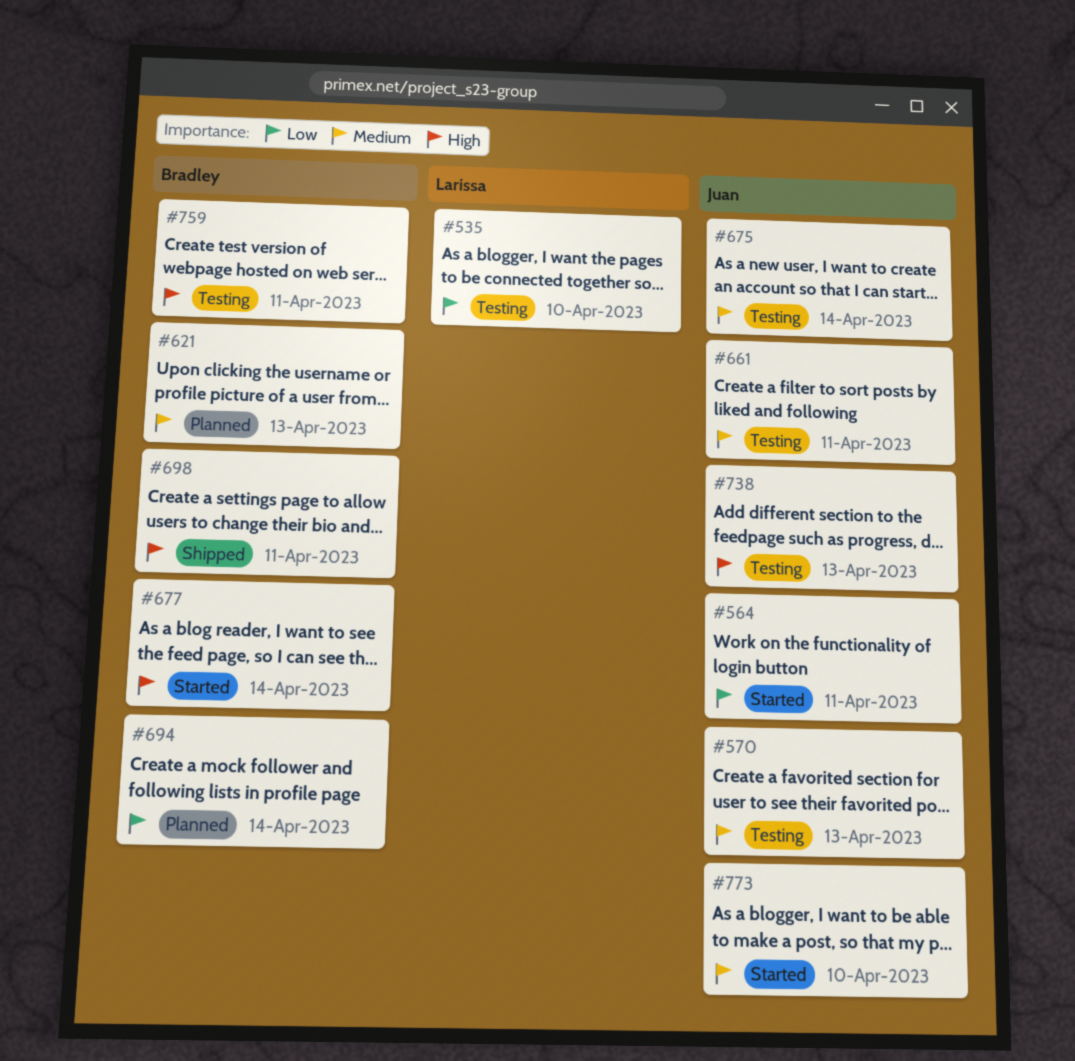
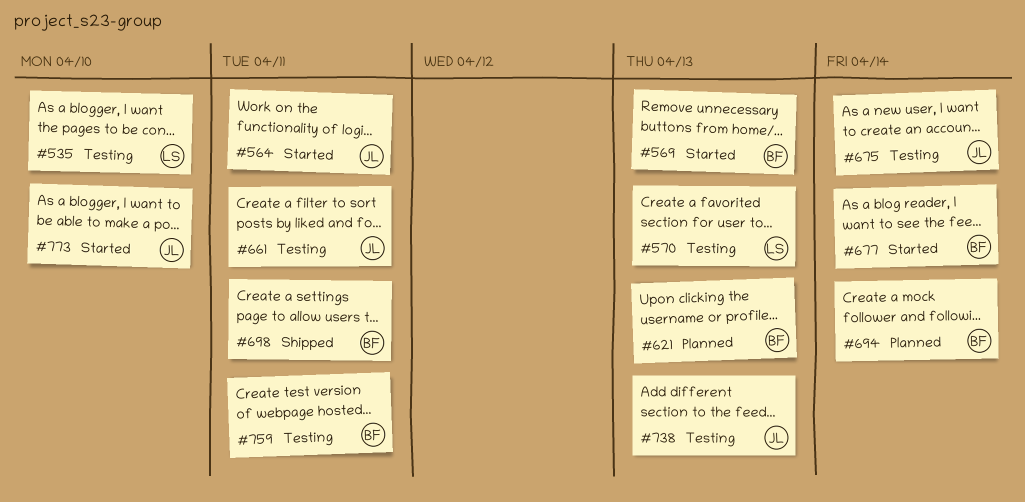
#569: none -> present
#570, owner: Juan -> Larissa

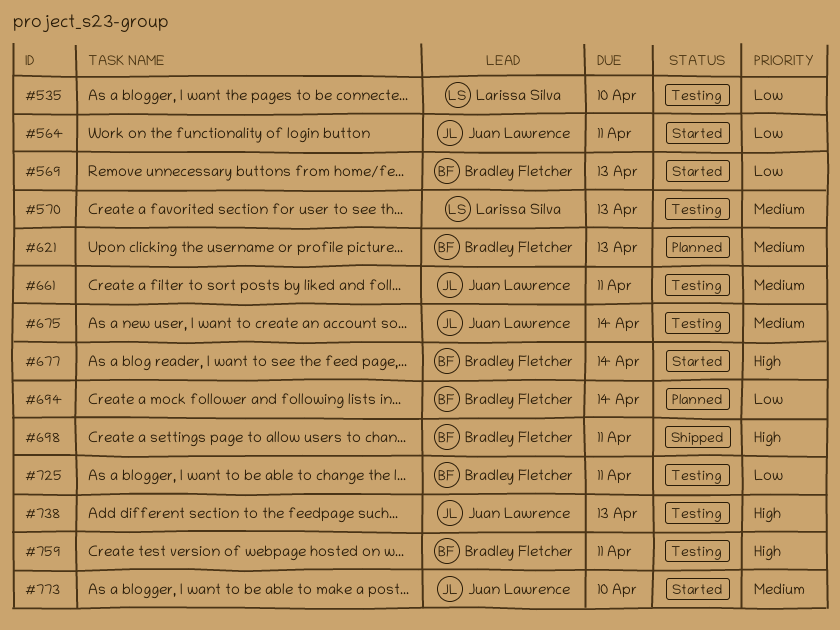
#725: none -> present

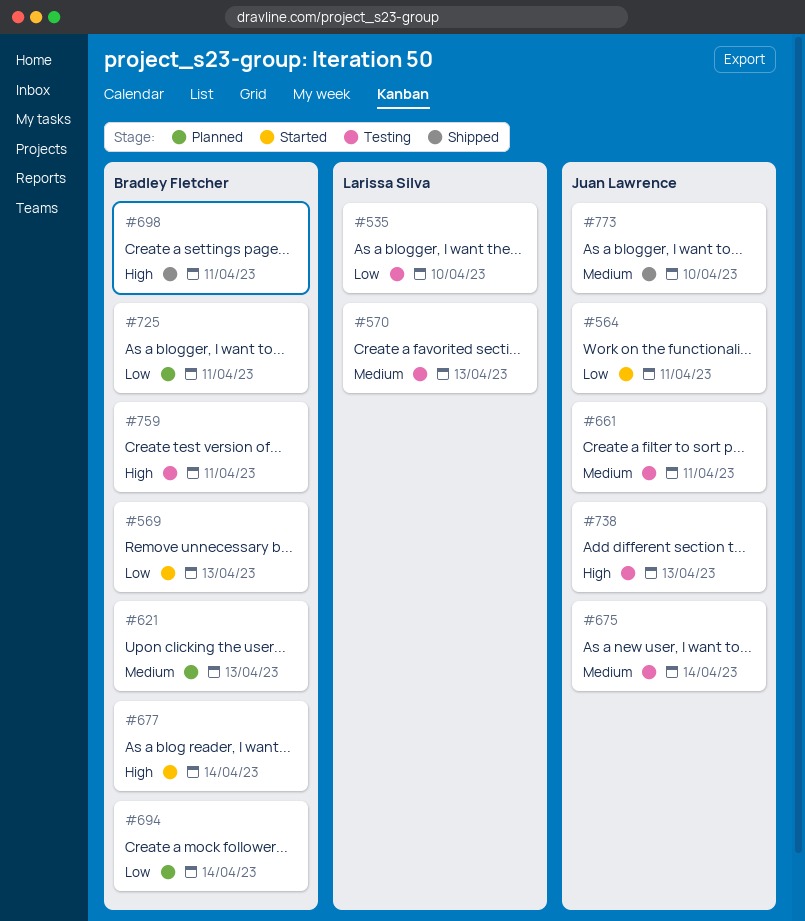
#725, status: Testing -> Planned
#773, status: Started -> Shipped

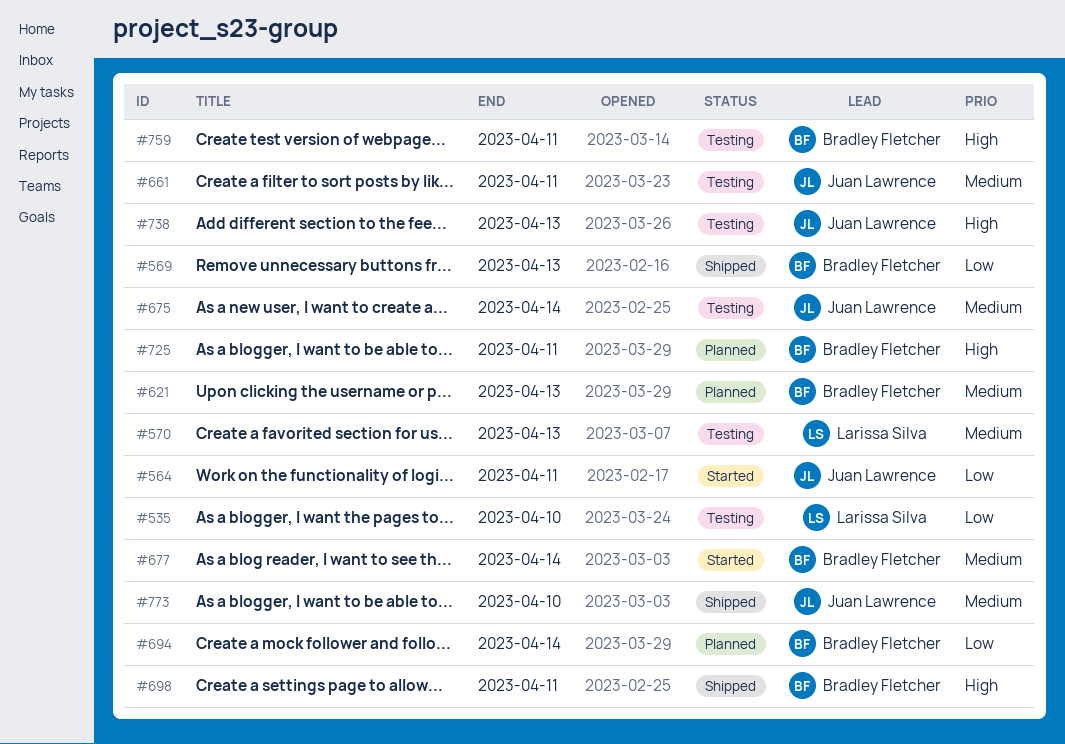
#569, status: Started -> Shipped
#677, priority: High -> Medium
#725, priority: Low -> High

